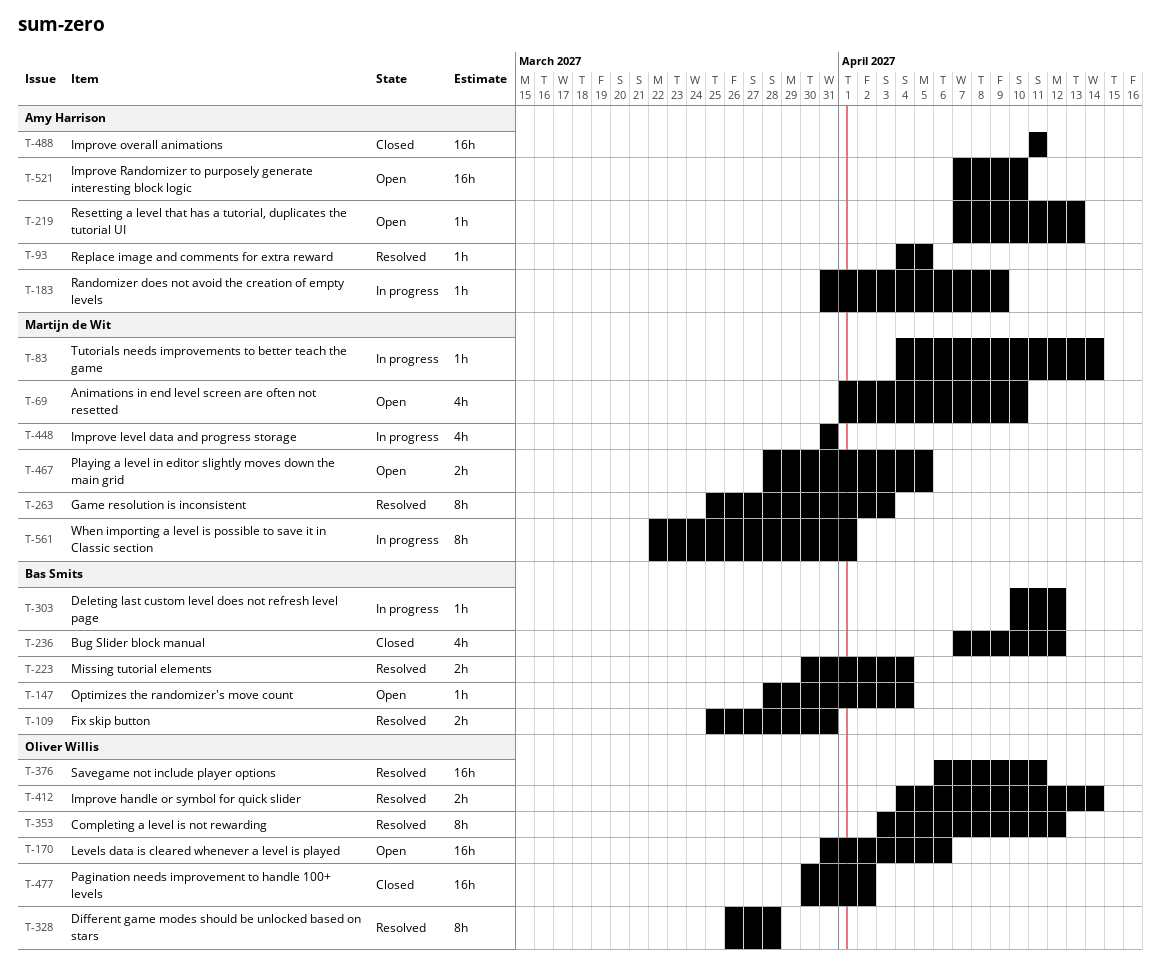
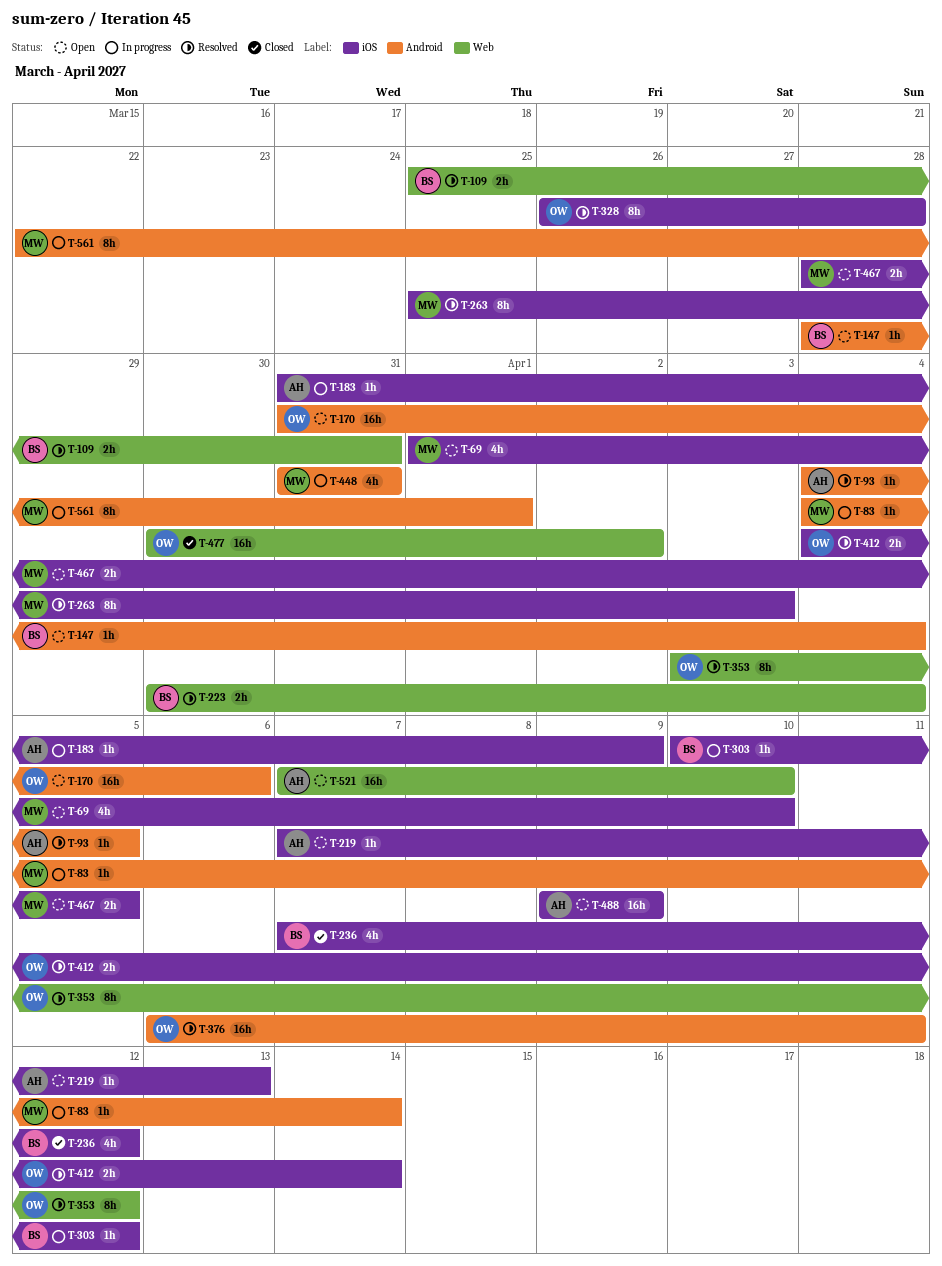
T-488, status: Closed -> Open
T-488, start: Apr 11 -> Apr 9
T-488, due: Apr 11 -> Apr 9

